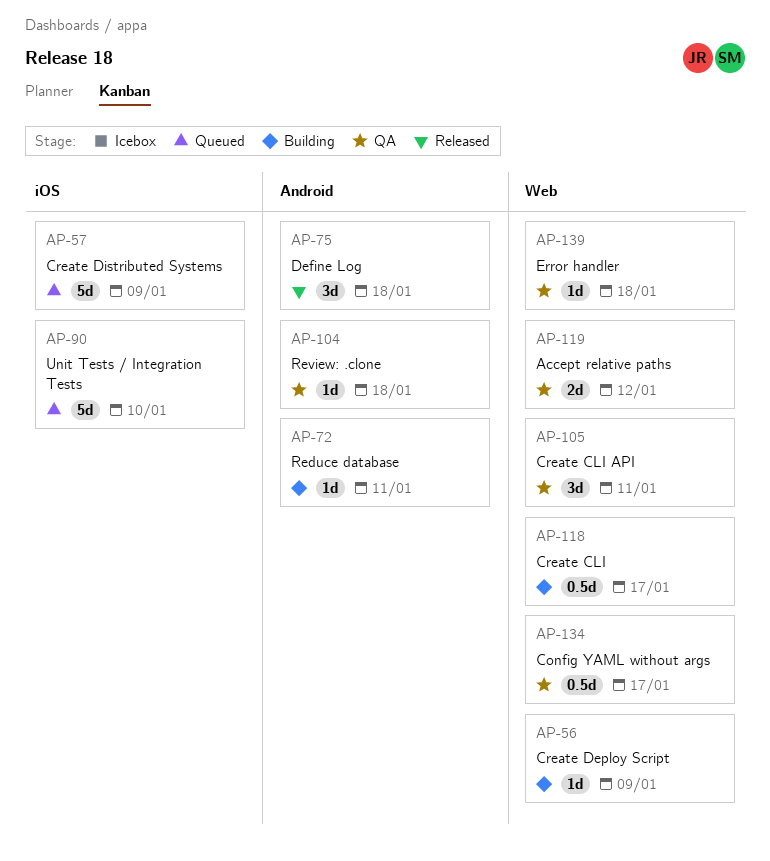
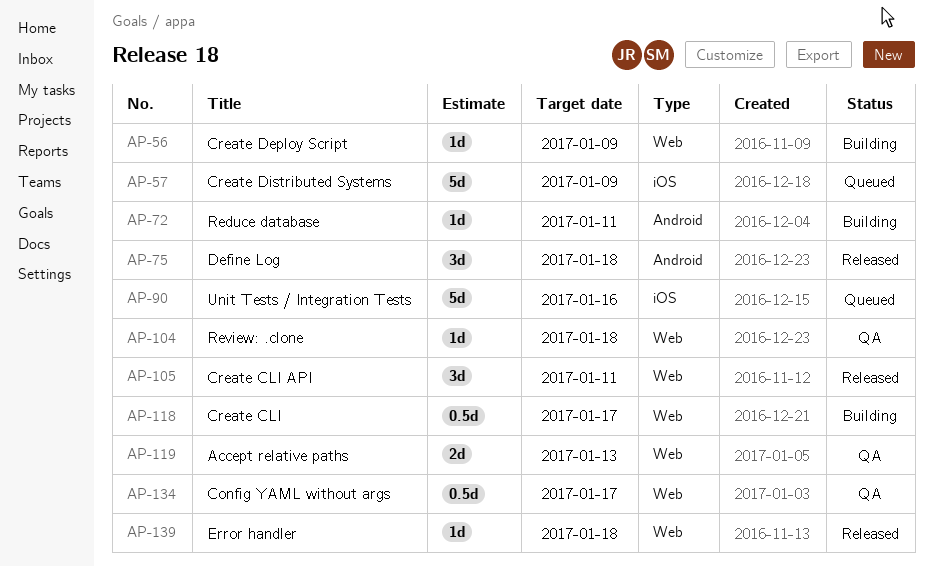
AP-90, due: Jan 10 -> Jan 16
AP-104, label: Android -> Web
AP-105, status: QA -> Released
AP-119, due: Jan 12 -> Jan 13
AP-139, status: QA -> Released

